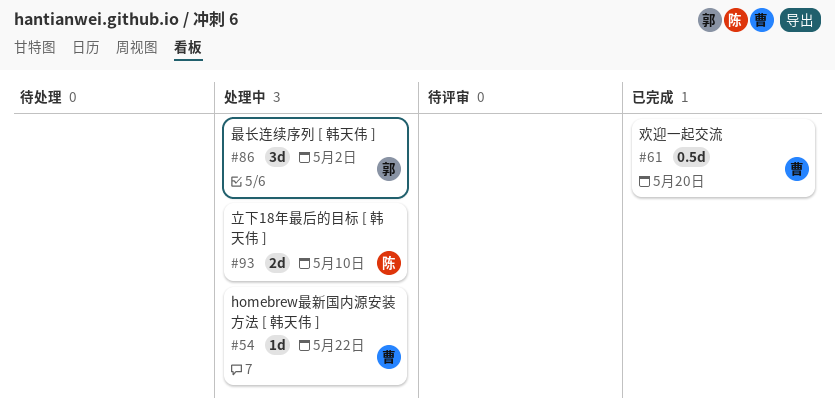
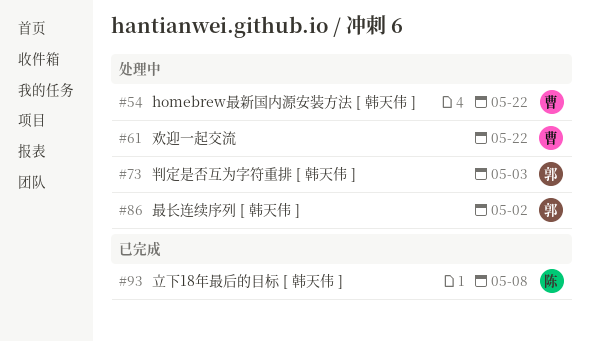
#61, status: 已完成 -> 处理中
#61, due: May 20 -> May 22
#73: none -> present
#93, status: 处理中 -> 已完成
#93, due: May 10 -> May 8

